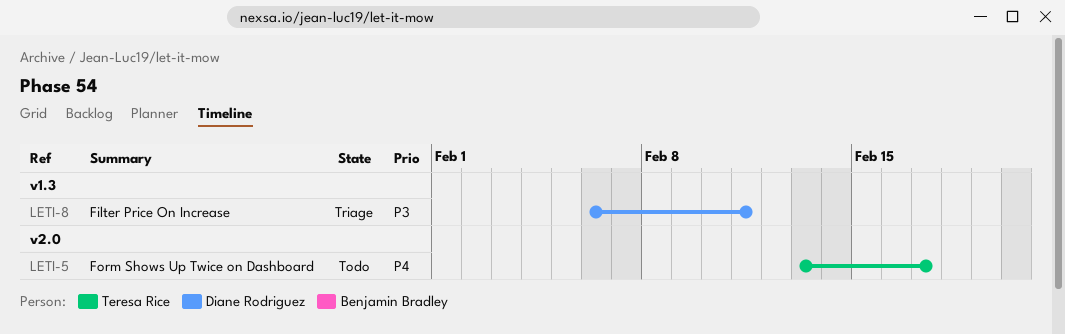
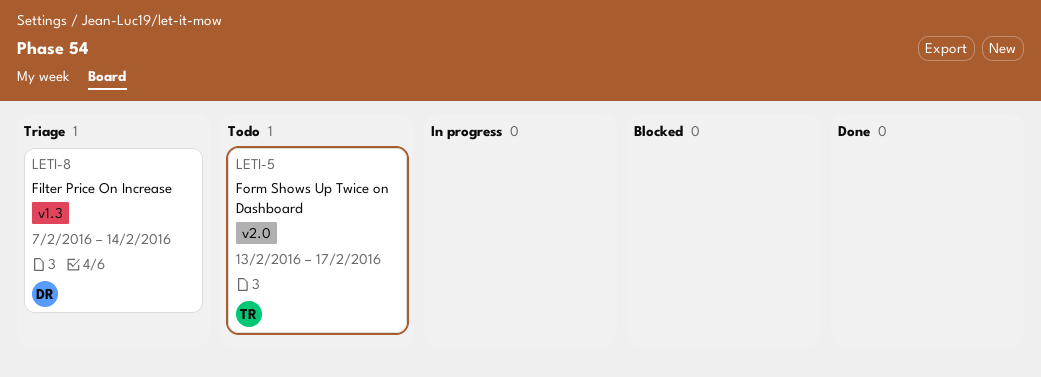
LETI-8, start: Feb 6 -> Feb 7
LETI-8, due: Feb 11 -> Feb 14

